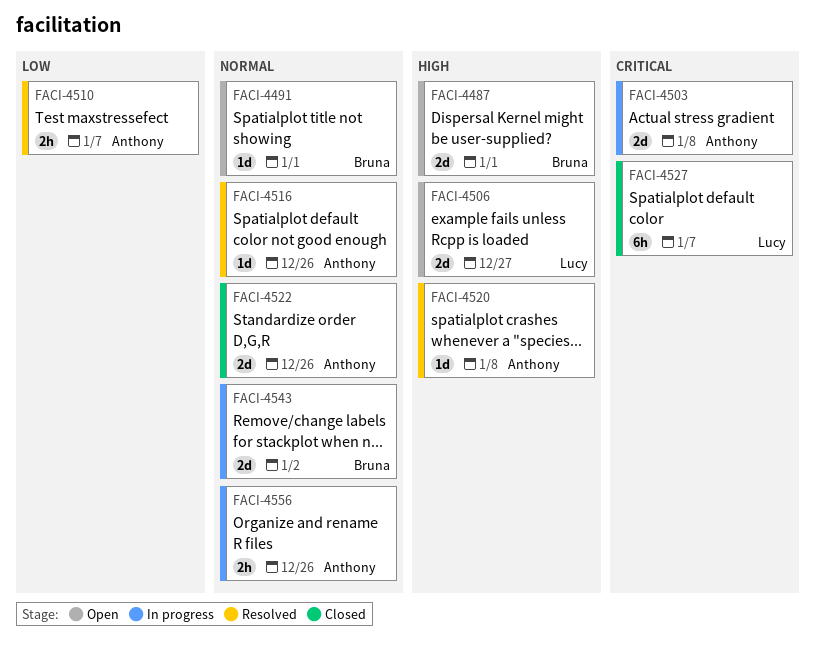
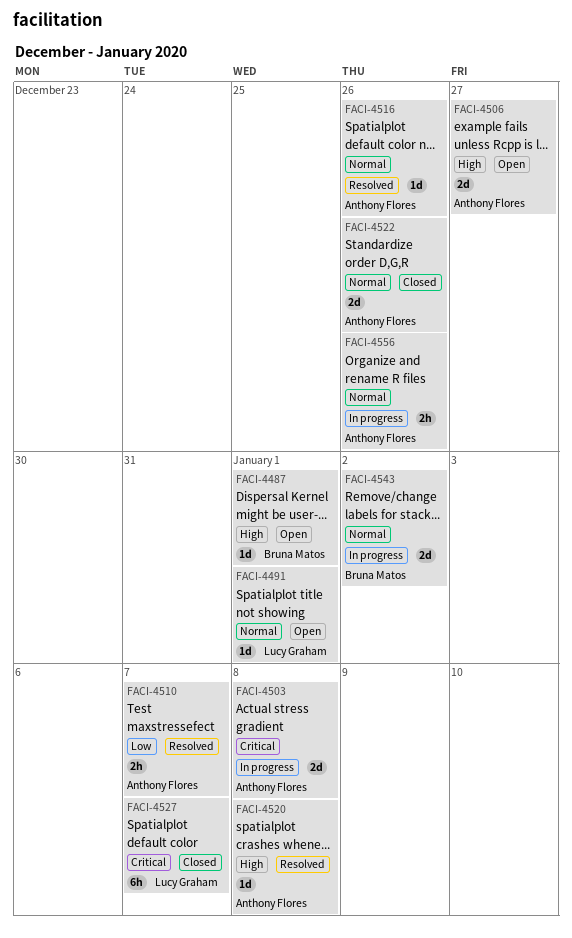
FACI-4487, estimate: 2d -> 1d
FACI-4491, owner: Bruna Matos -> Lucy Graham
FACI-4506, owner: Lucy Graham -> Anthony Flores

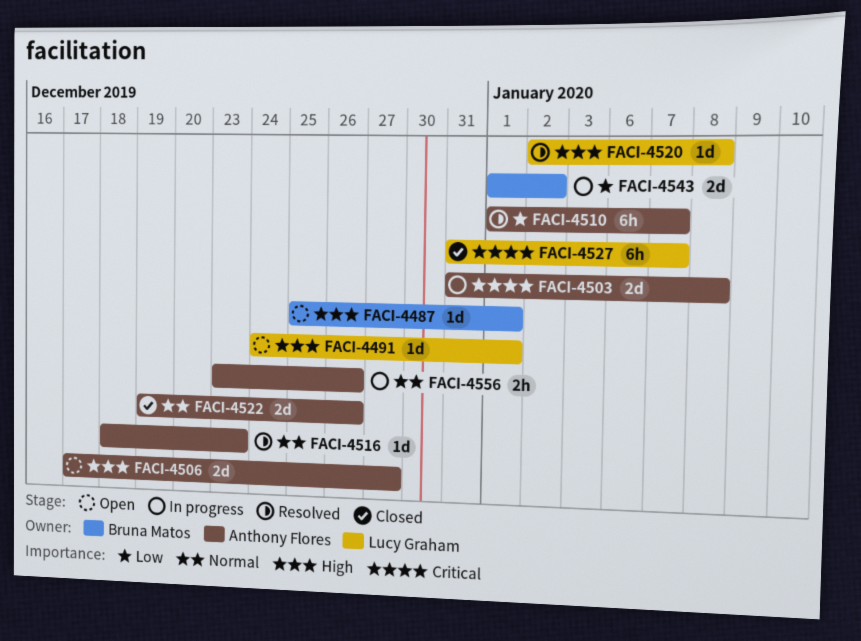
FACI-4491, priority: Normal -> High
FACI-4510, estimate: 2h -> 6h
FACI-4516, due: Dec 26 -> Dec 23
FACI-4520, owner: Anthony Flores -> Lucy Graham
FACI-4543, priority: Normal -> Low

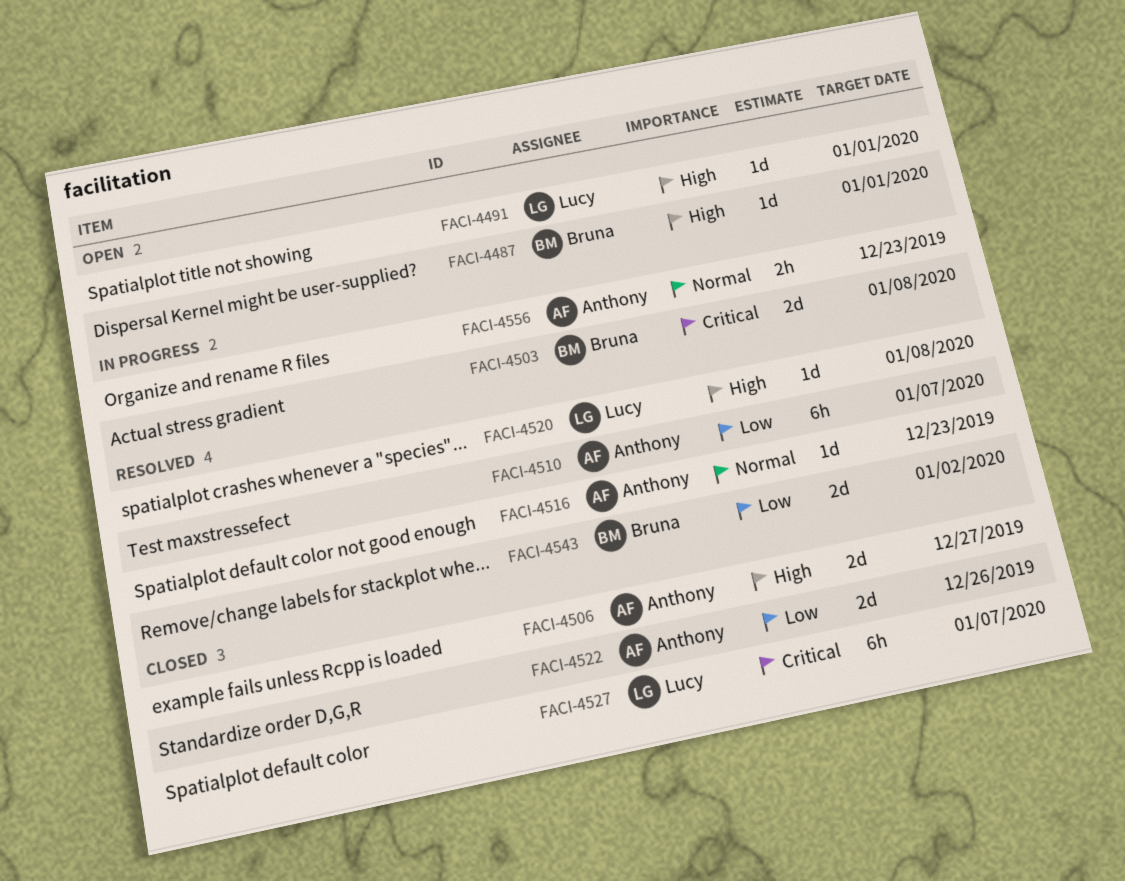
FACI-4503, owner: Anthony Flores -> Bruna Matos
FACI-4506, status: Open -> Closed
FACI-4522, priority: Normal -> Low
FACI-4543, status: In progress -> Resolved
FACI-4556, due: Dec 26 -> Dec 23

